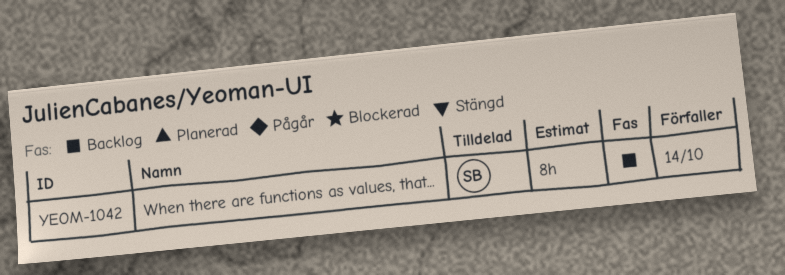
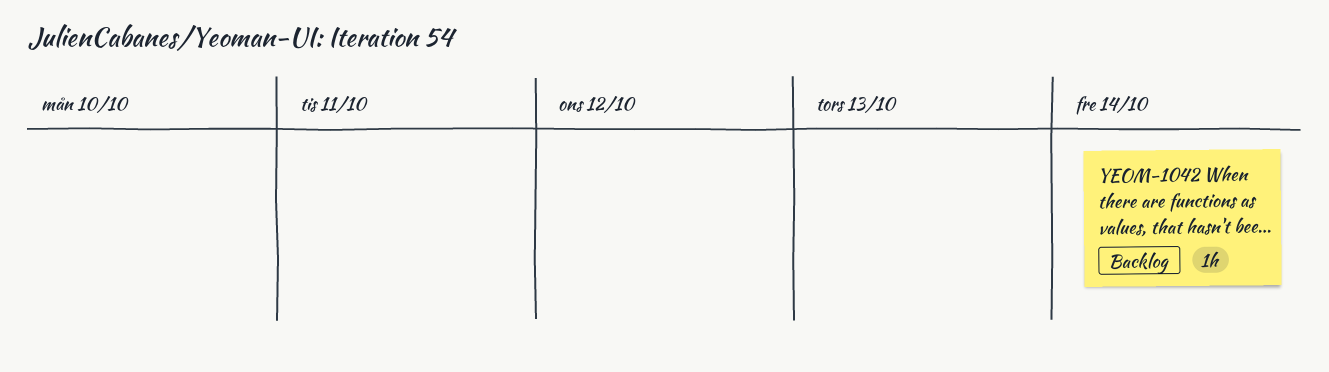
YEOM-1042, estimate: 8h -> 1h

